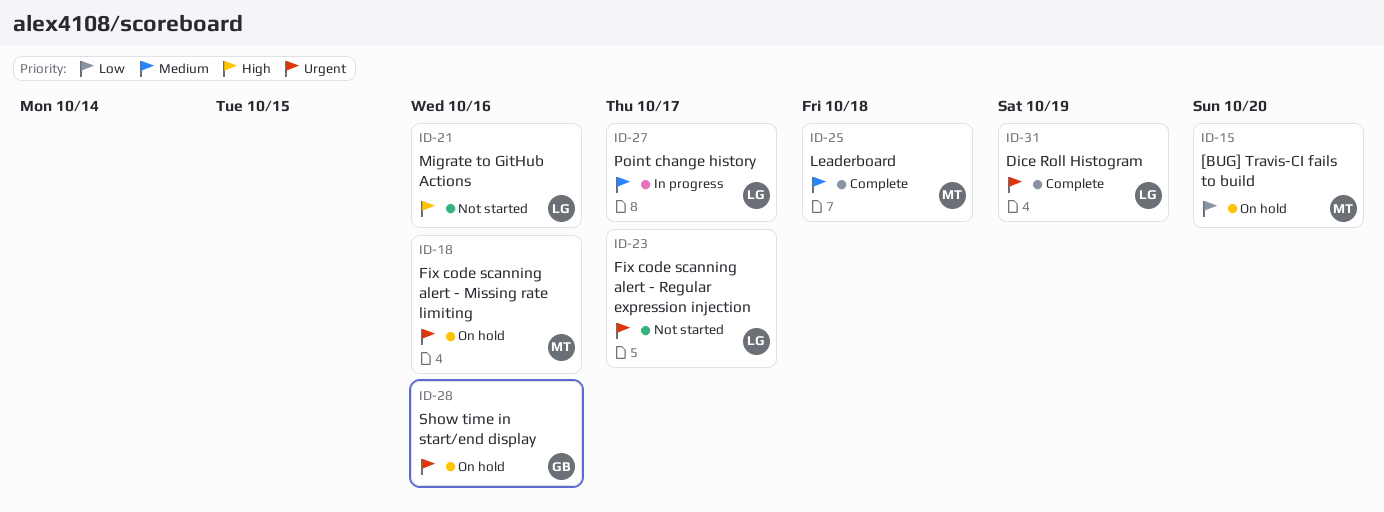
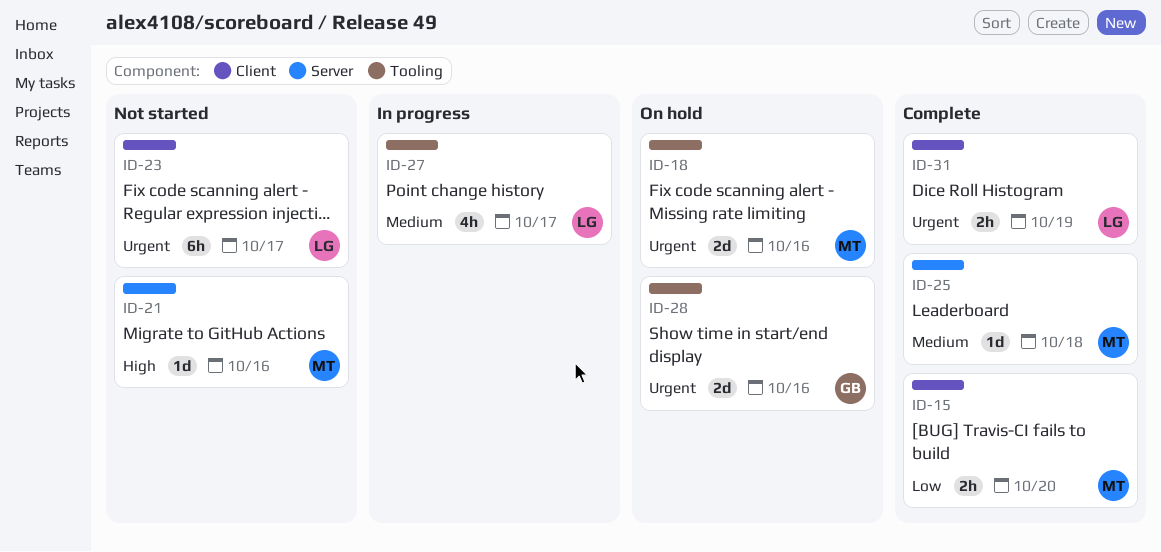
ID-15, status: On hold -> Complete
ID-21, owner: LG -> MT

